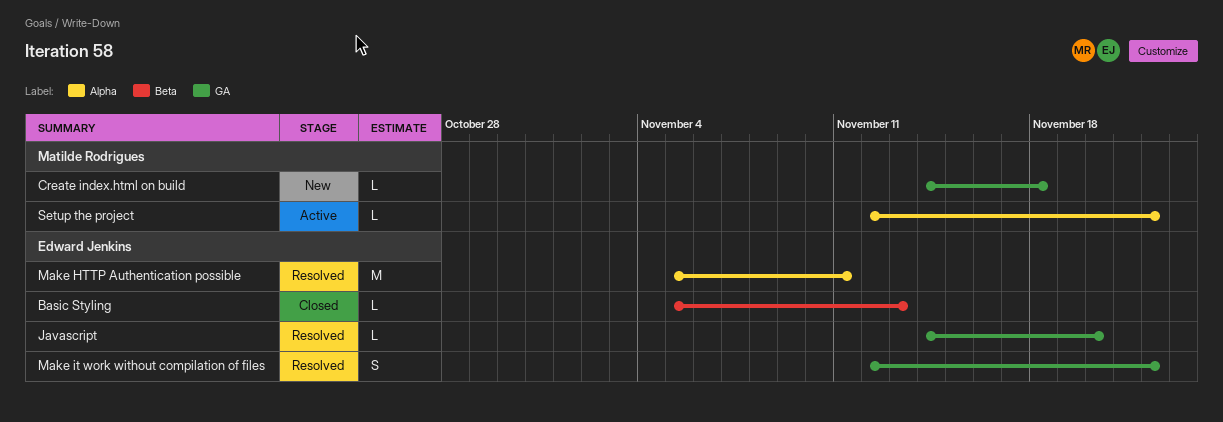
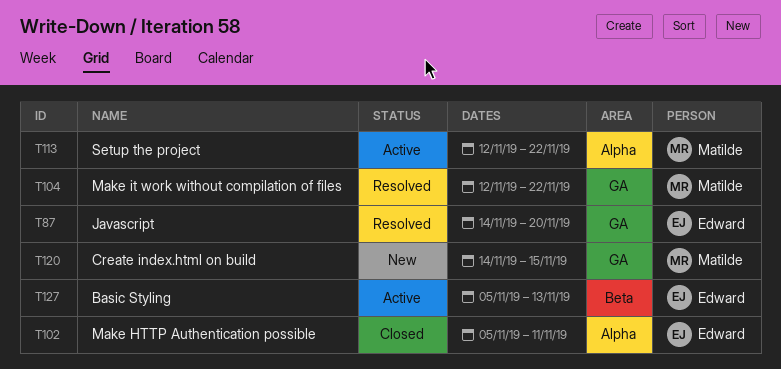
Basic Styling, status: Closed -> Active
Create index.html on build, due: Nov 18 -> Nov 15
Make HTTP Authentication possible, status: Resolved -> Closed
Make it work without compilation of files, owner: Edward Jenkins -> Matilde Rodrigues

